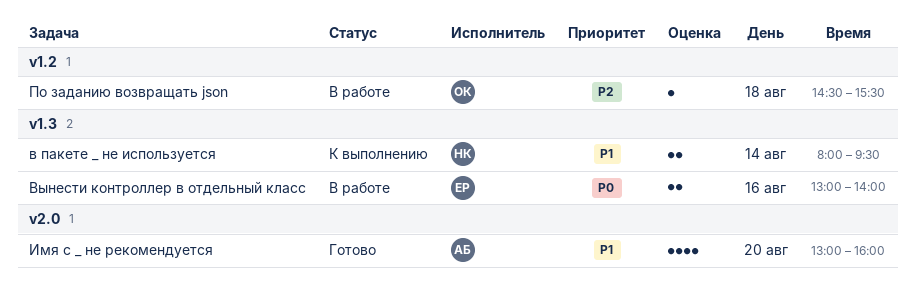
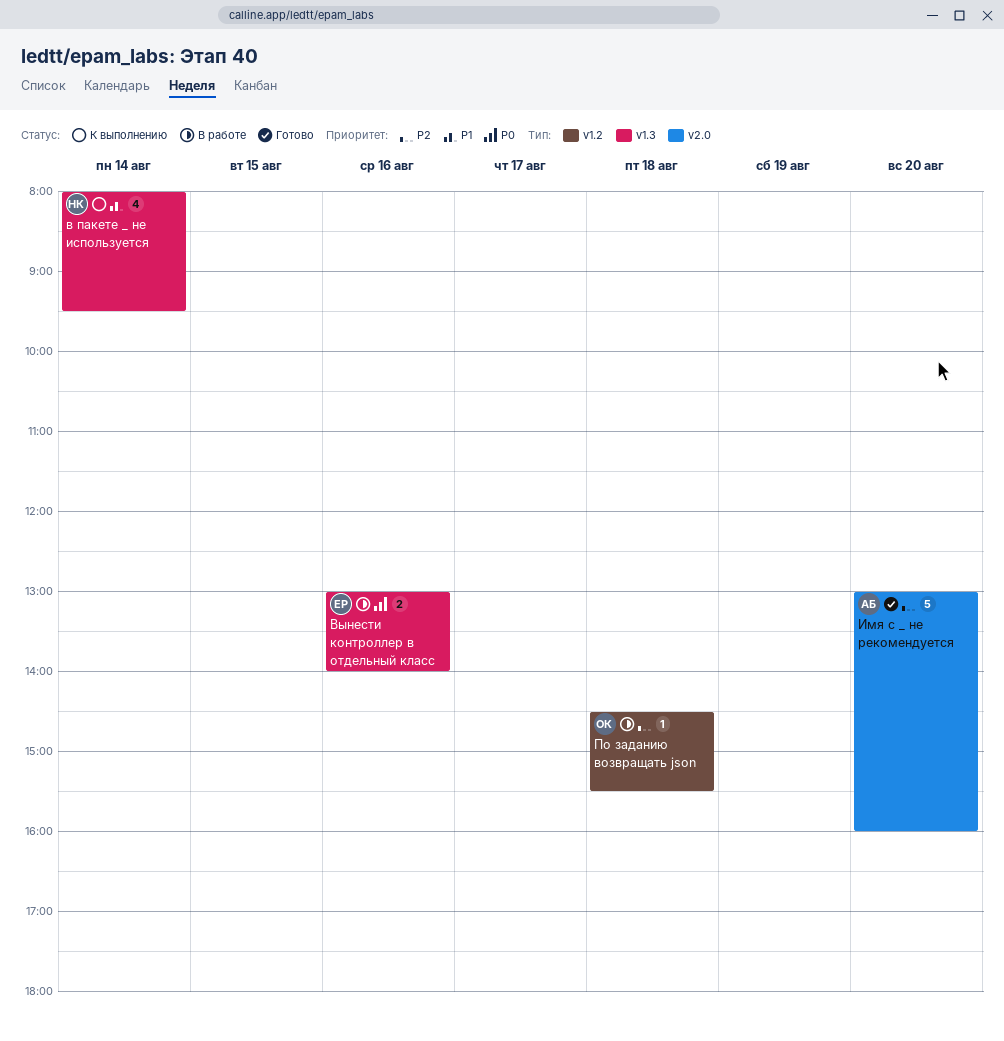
в пакете _ не используется, estimate: 2 -> 4
Имя с _ не рекомендуется, priority: P1 -> P2
Имя с _ не рекомендуется, estimate: 4 -> 5

